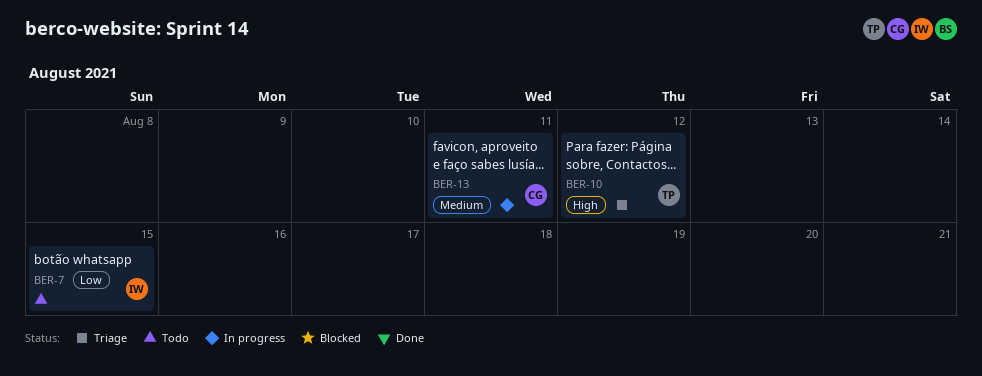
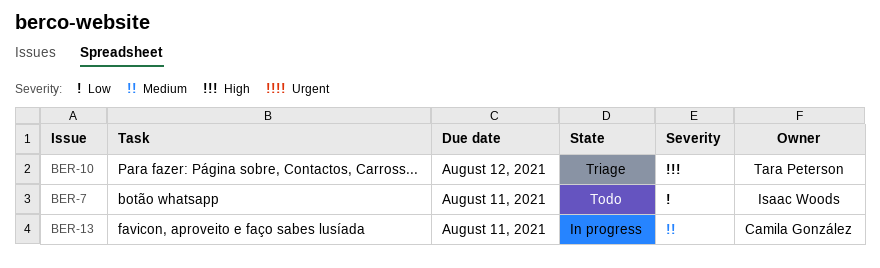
BER-7, due: Aug 15 -> Aug 11

